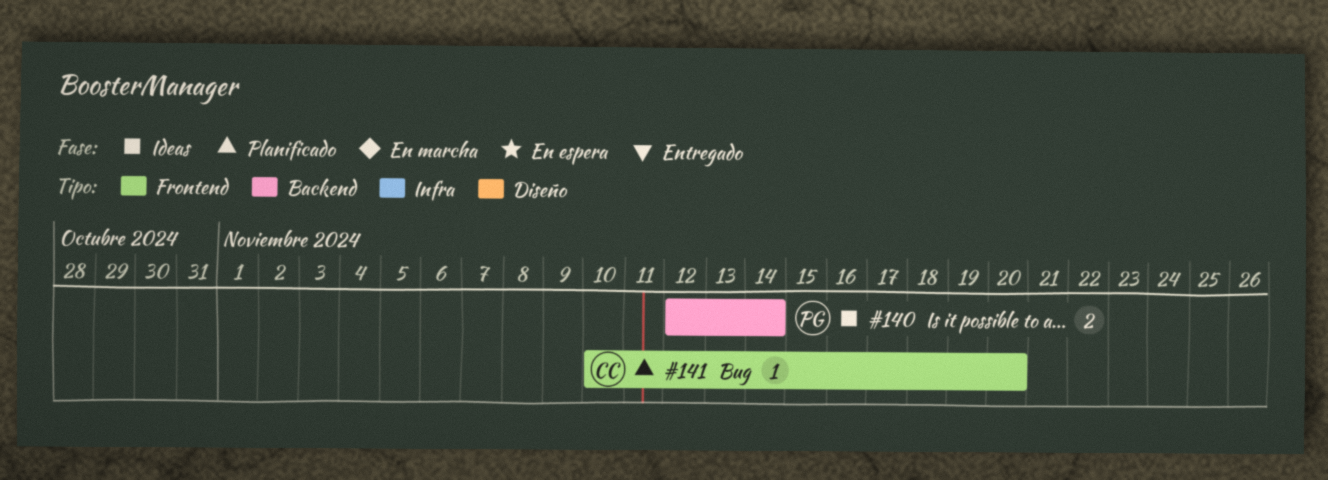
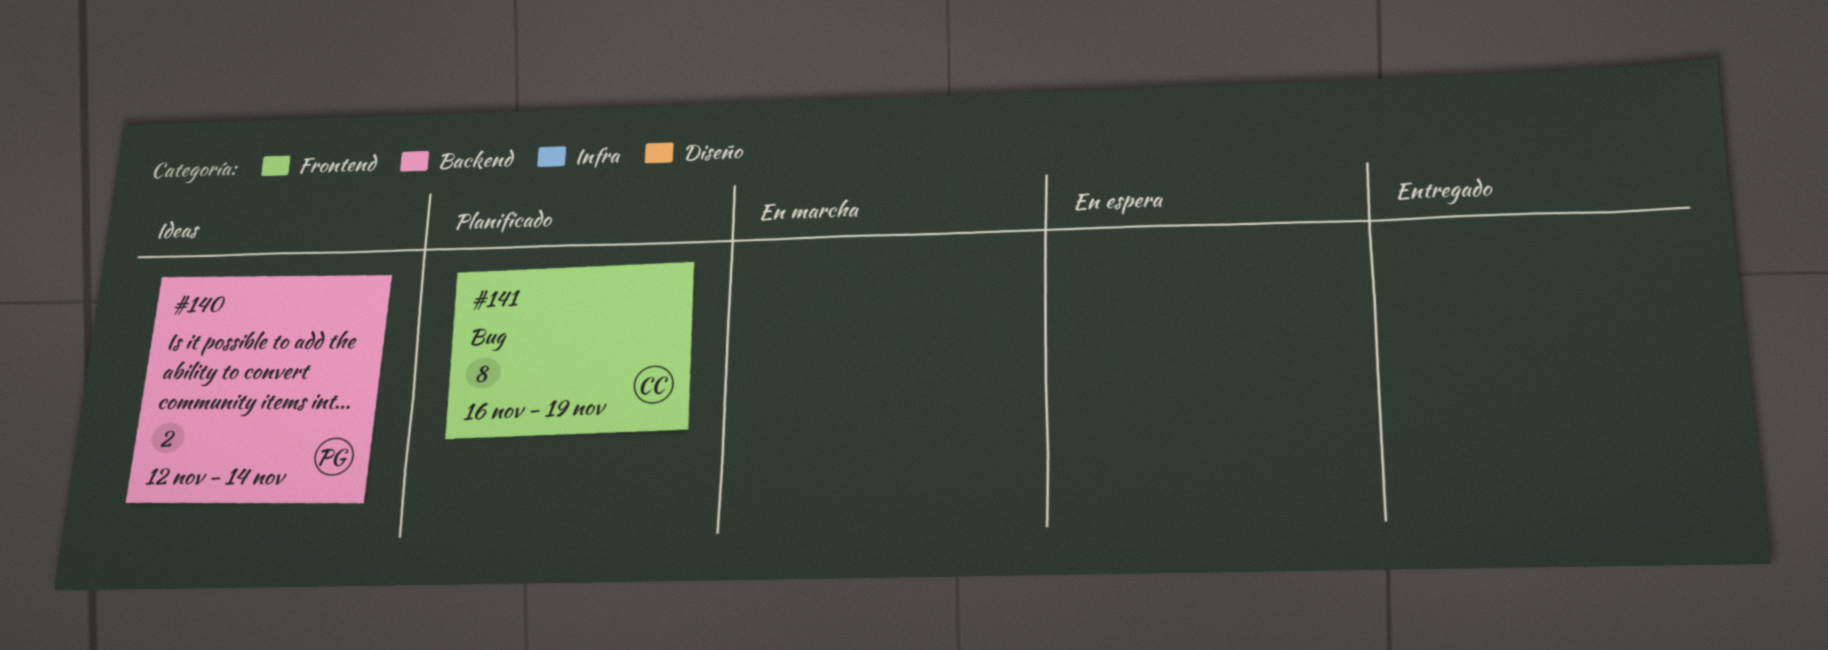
#141, estimate: 1 -> 8
#141, start: Nov 10 -> Nov 16
#141, due: Nov 20 -> Nov 19

